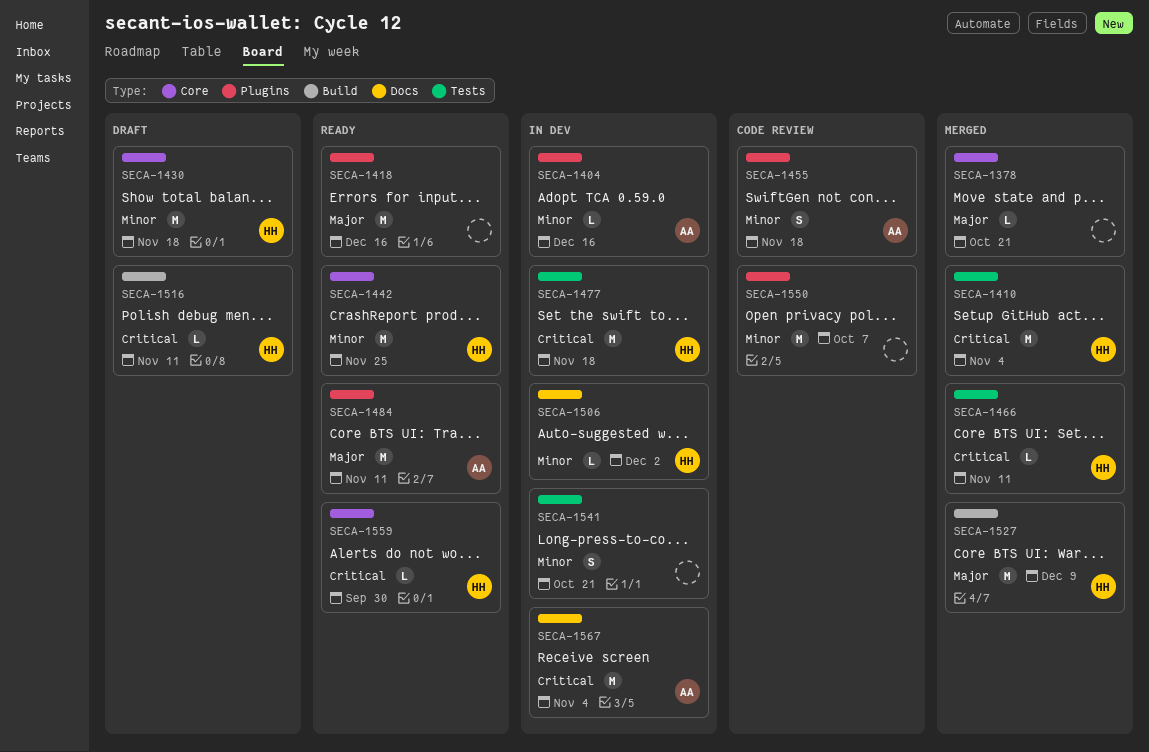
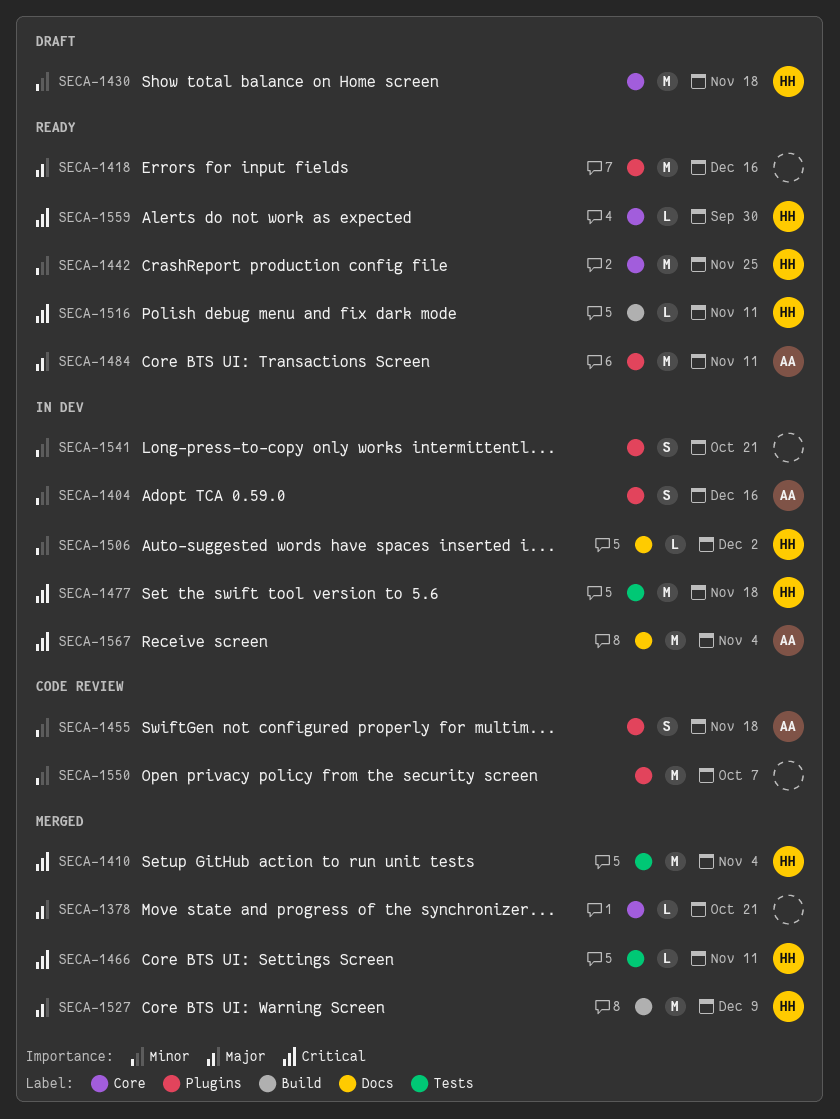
SECA-1404, estimate: L -> S
SECA-1516, status: Draft -> Ready
SECA-1541, label: Tests -> Plugins

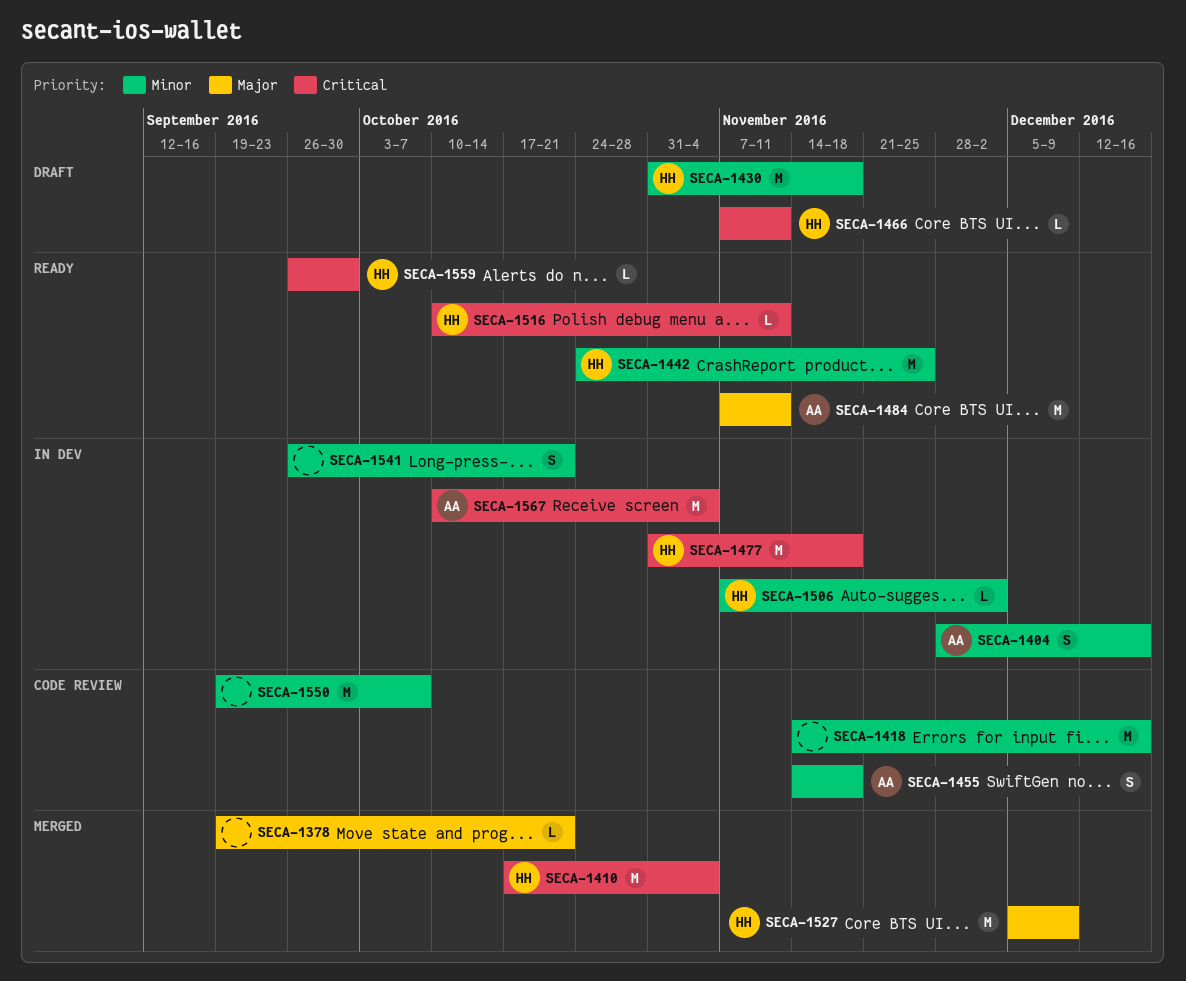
SECA-1418, status: Ready -> Code review
SECA-1418, priority: Major -> Minor
SECA-1466, status: Merged -> Draft

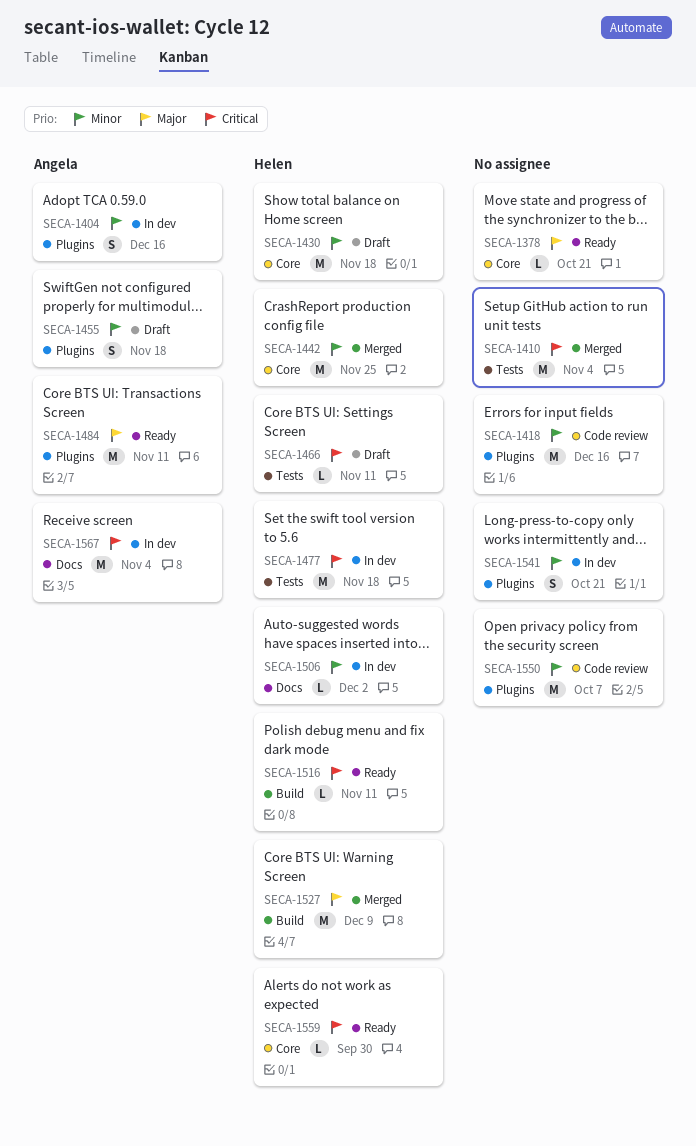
SECA-1378, status: Merged -> Ready
SECA-1410, owner: Helen -> none
SECA-1442, status: Ready -> Merged
SECA-1455, status: Code review -> Draft

